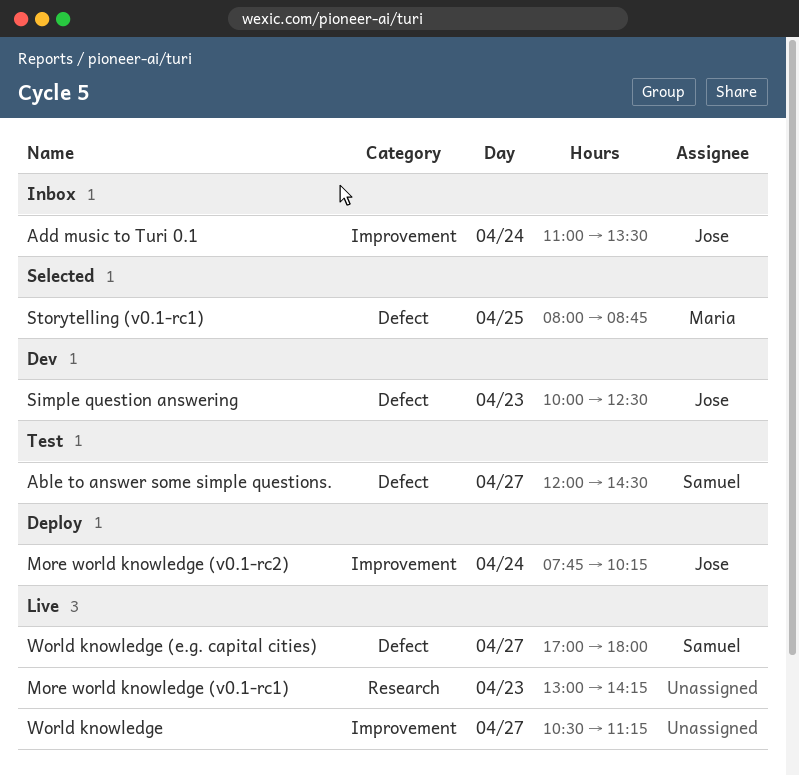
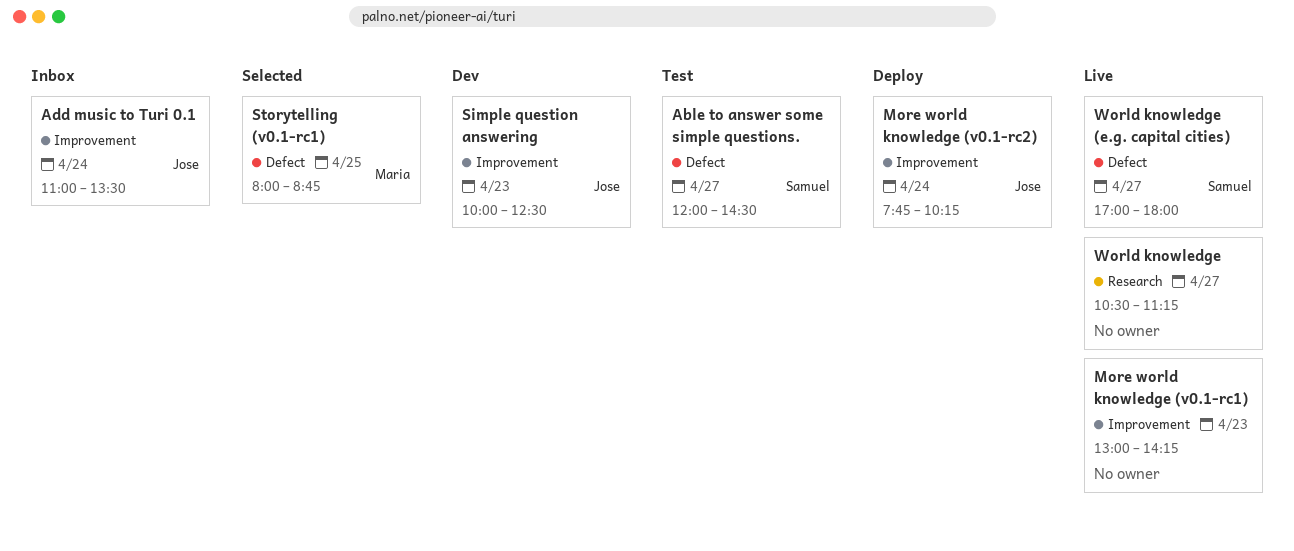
More world knowledge (v0.1-rc1), label: Research -> Improvement
Simple question answering, label: Defect -> Improvement
World knowledge, label: Improvement -> Research

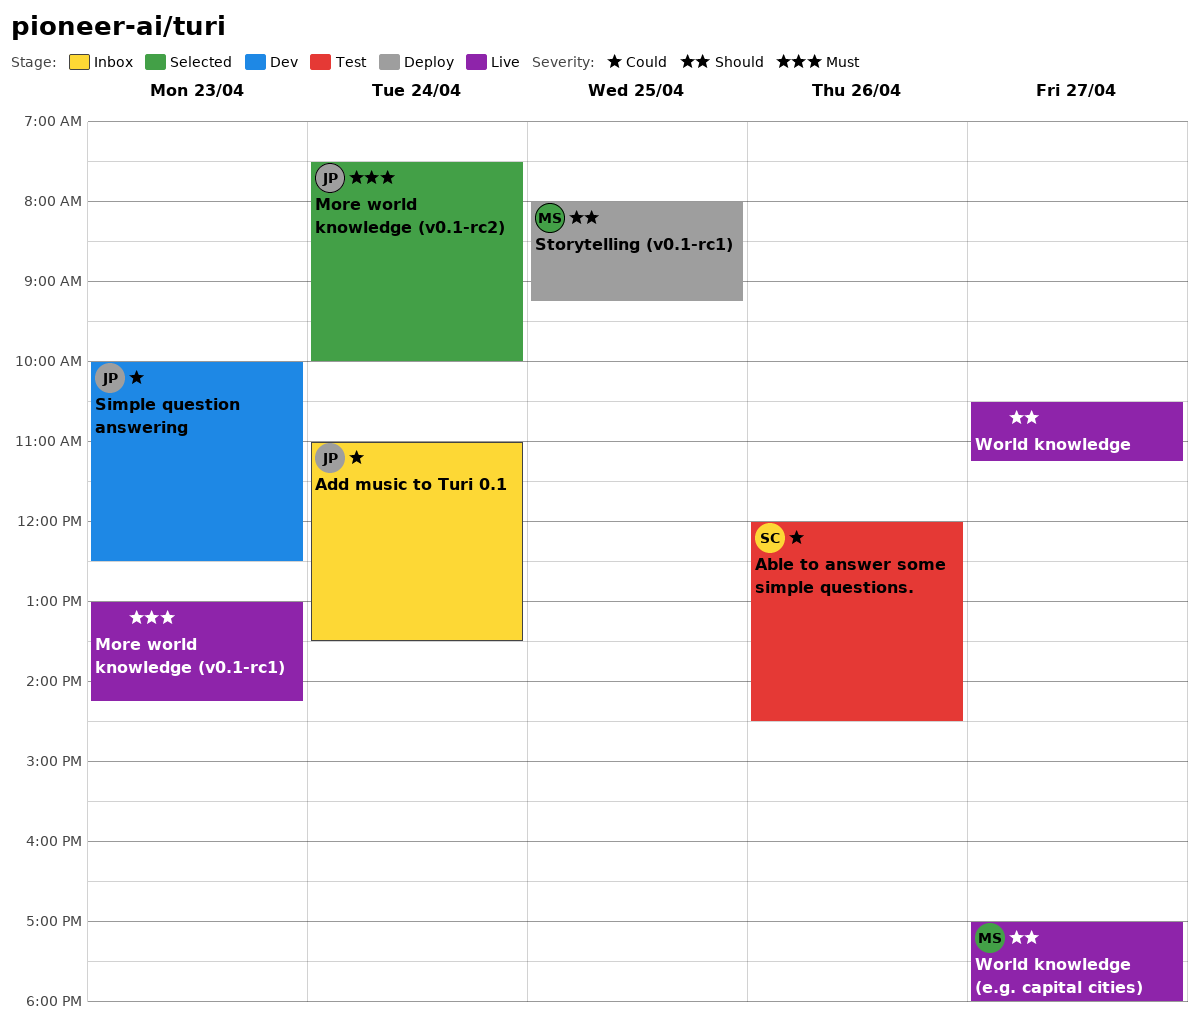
Able to answer some simple questions., day: Apr 27 -> Apr 26
More world knowledge (v0.1-rc2), status: Deploy -> Selected
More world knowledge (v0.1-rc2), begins: 07:45 -> 07:30
More world knowledge (v0.1-rc2), ends: 10:15 -> 10:00
Storytelling (v0.1-rc1), status: Selected -> Deploy
Storytelling (v0.1-rc1), ends: 08:45 -> 09:15
World knowledge (e.g. capital cities), owner: Samuel -> Maria

